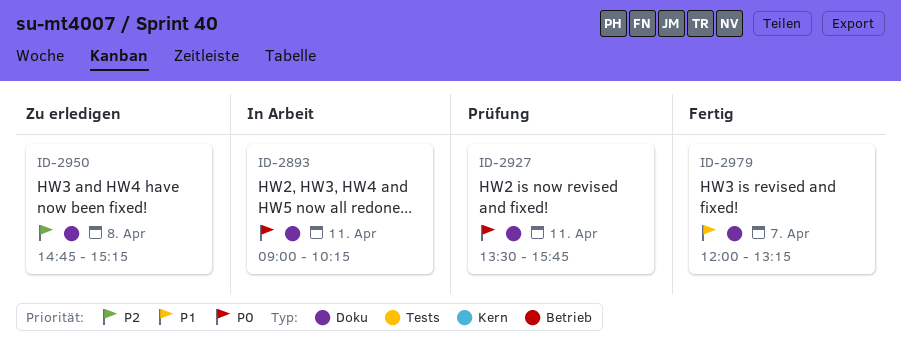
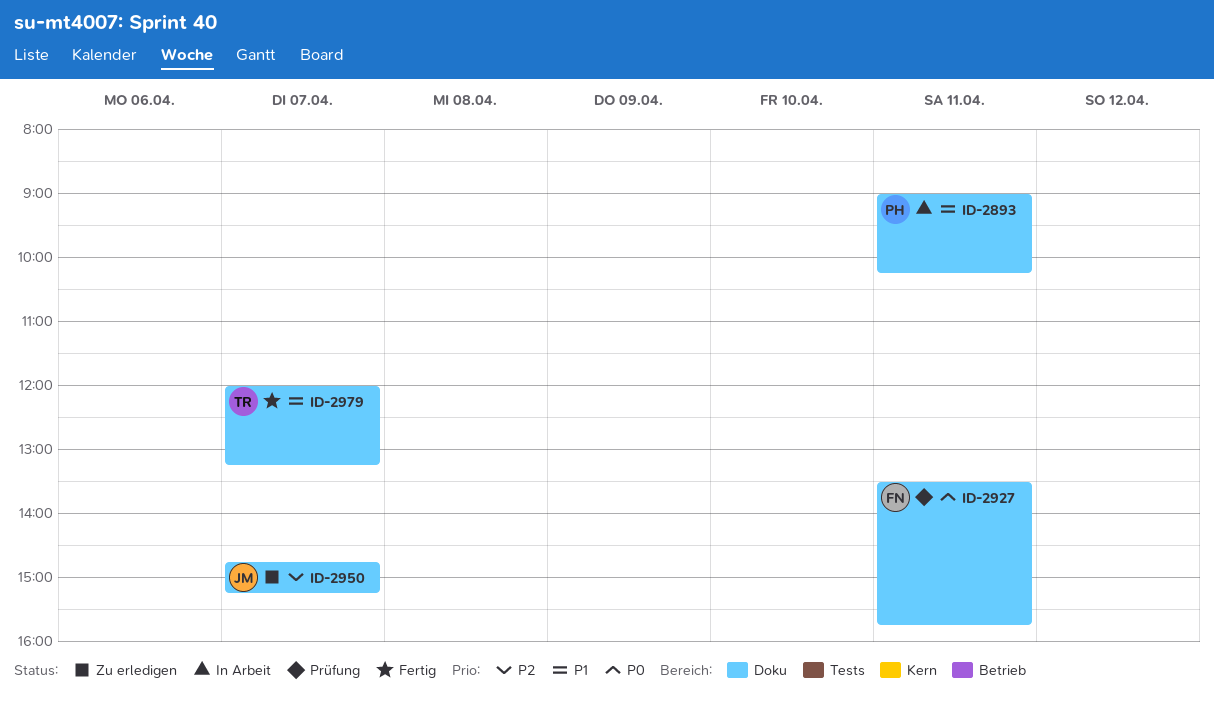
ID-2893, priority: P0 -> P1
ID-2950, day: Apr 8 -> Apr 7

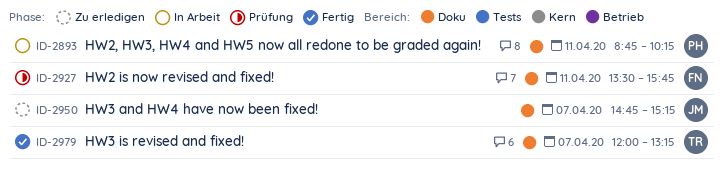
ID-2893, begins: 09:00 -> 08:45

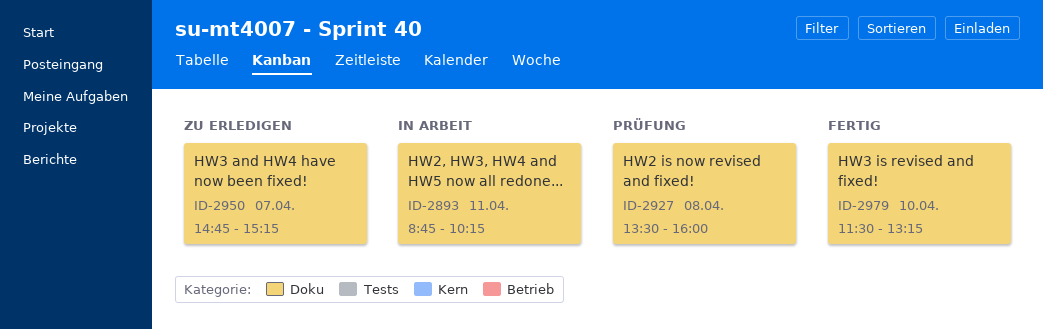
ID-2927, day: Apr 11 -> Apr 8
ID-2927, ends: 15:45 -> 16:00
ID-2979, day: Apr 7 -> Apr 10
ID-2979, begins: 12:00 -> 11:30

